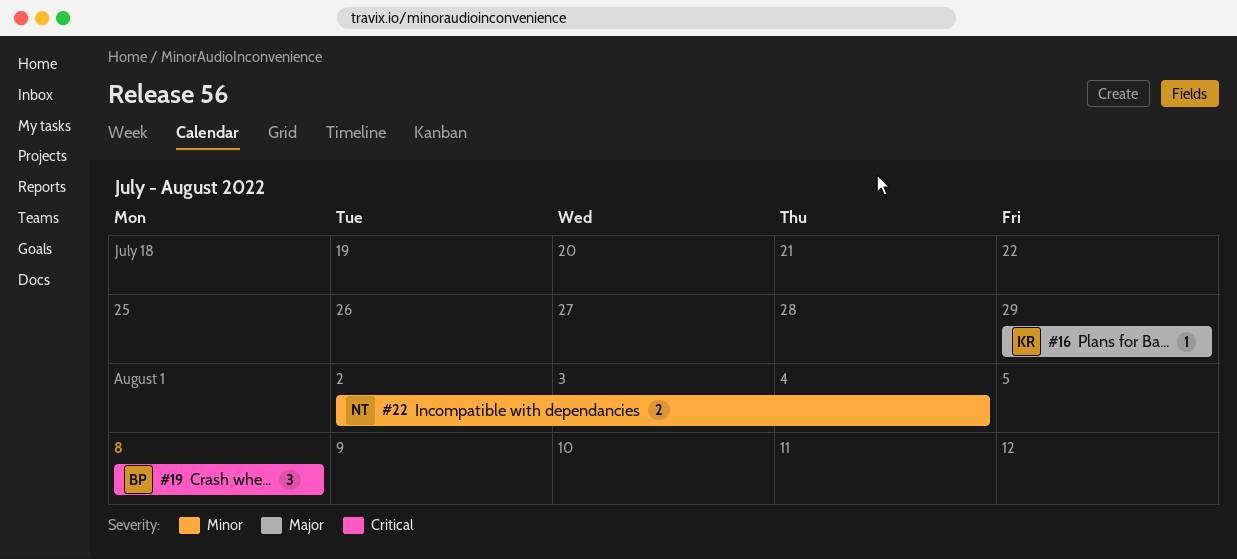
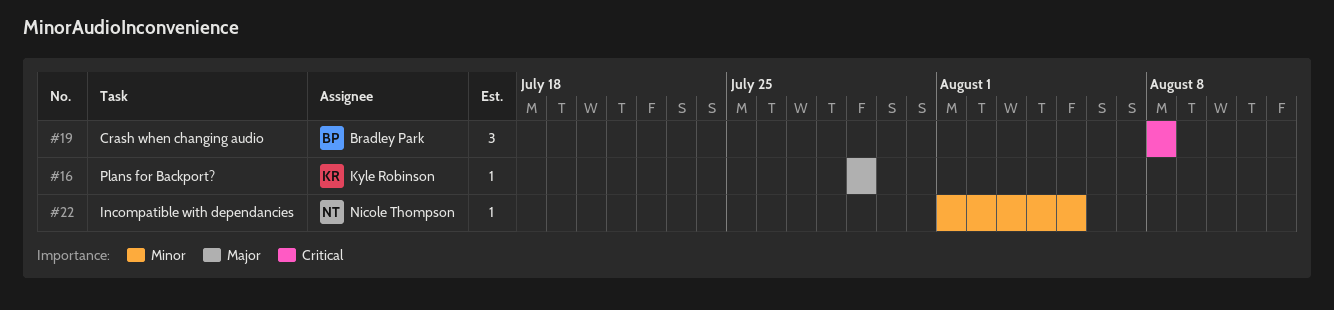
#22, estimate: 2 -> 1
#22, start: Aug 2 -> Aug 1
#22, due: Aug 4 -> Aug 5

